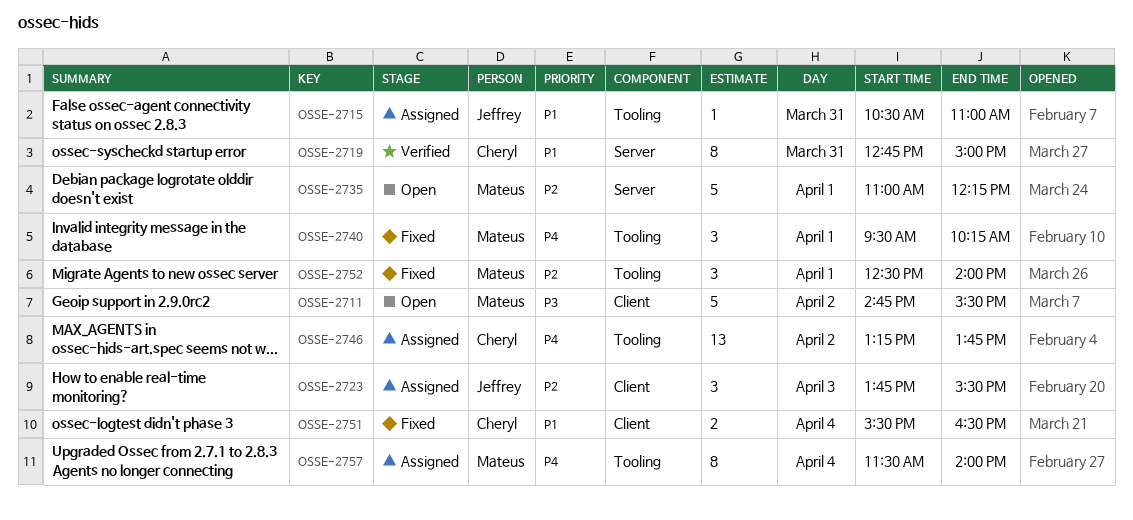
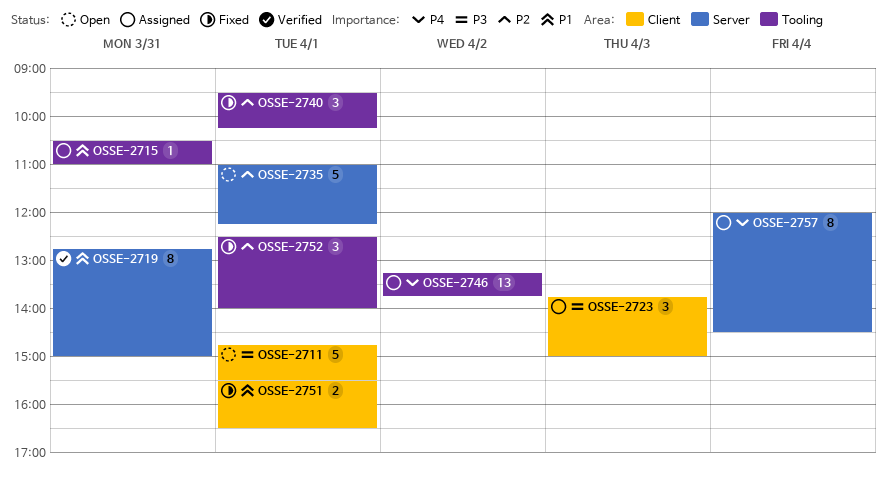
OSSE-2711, day: Apr 2 -> Apr 1
OSSE-2723, priority: P2 -> P3
OSSE-2723, ends: 15:30 -> 15:00
OSSE-2740, priority: P4 -> P2
OSSE-2751, day: Apr 4 -> Apr 1
OSSE-2757, label: Tooling -> Server
OSSE-2757, begins: 11:30 -> 12:00
OSSE-2757, ends: 14:00 -> 14:30

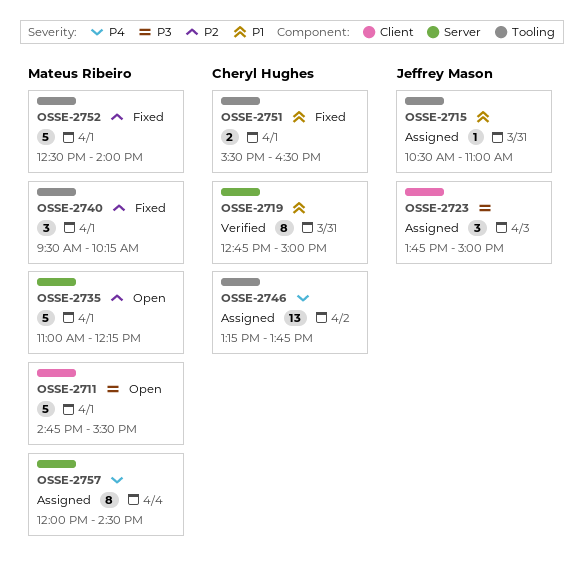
OSSE-2751, label: Client -> Tooling
OSSE-2752, estimate: 3 -> 5

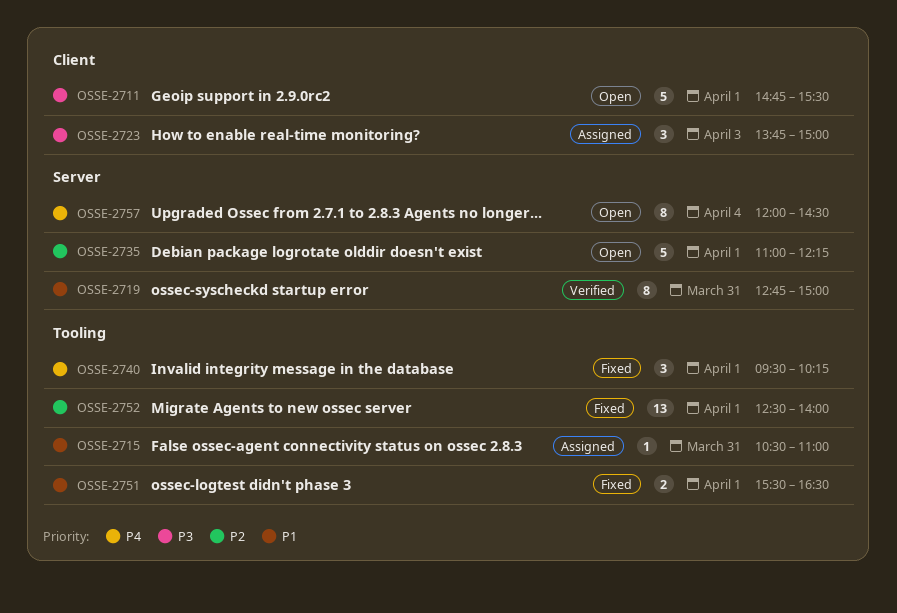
OSSE-2740, priority: P2 -> P4
OSSE-2746: present -> none
OSSE-2752, estimate: 5 -> 13
OSSE-2757, status: Assigned -> Open

